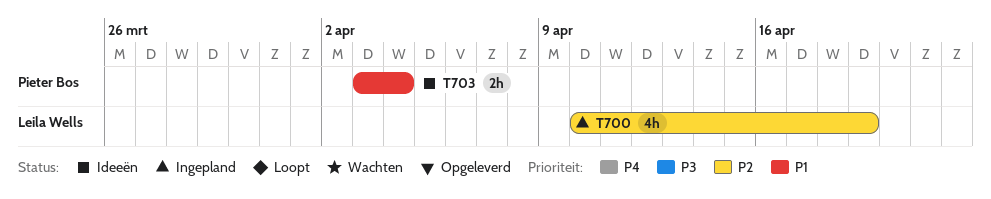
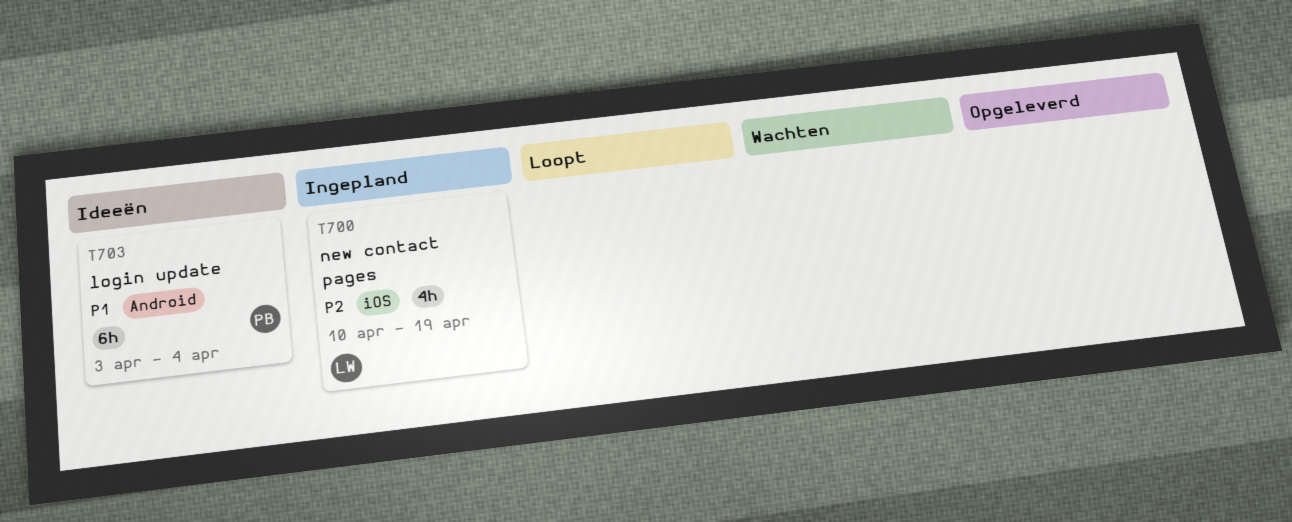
T703, estimate: 2h -> 6h

